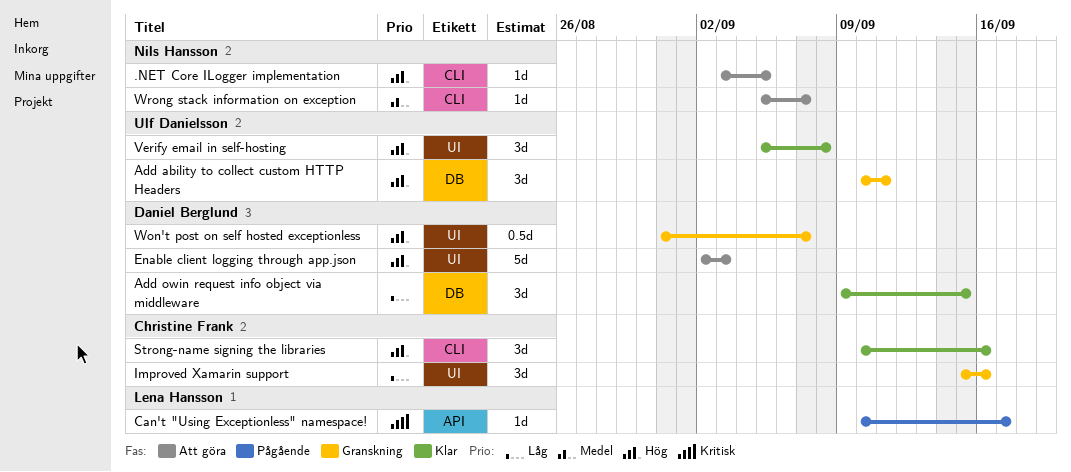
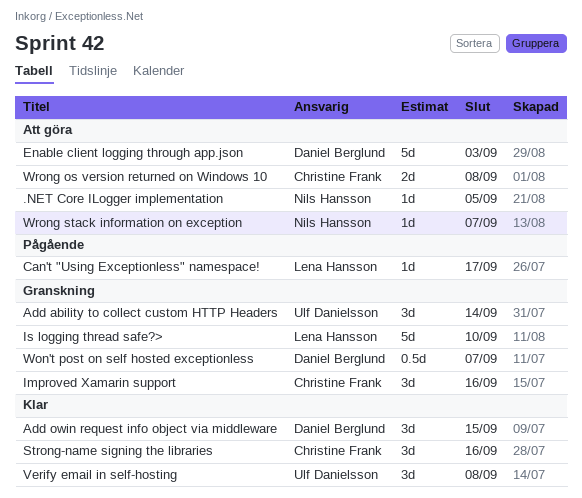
Add ability to collect custom HTTP Headers, due: Sep 11 -> Sep 14
Is logging thread safe?>: none -> present
Wrong os version returned on Windows 10: none -> present

